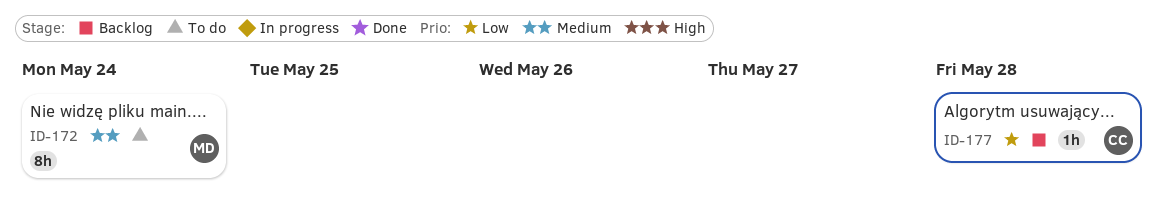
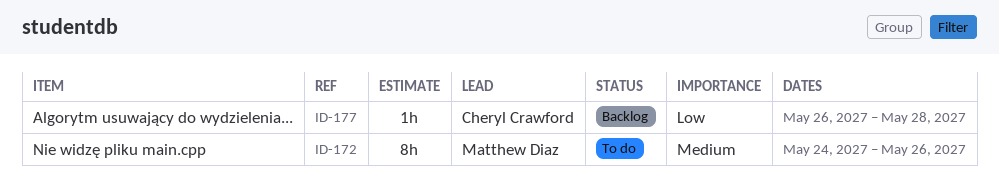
ID-172, due: May 24 -> May 26

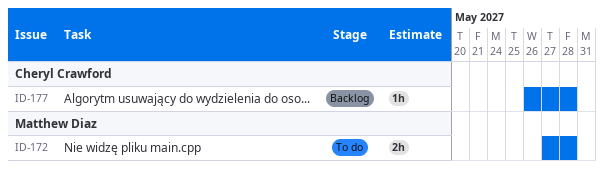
ID-172, estimate: 8h -> 2h
ID-172, start: May 24 -> May 27
ID-172, due: May 26 -> May 28

